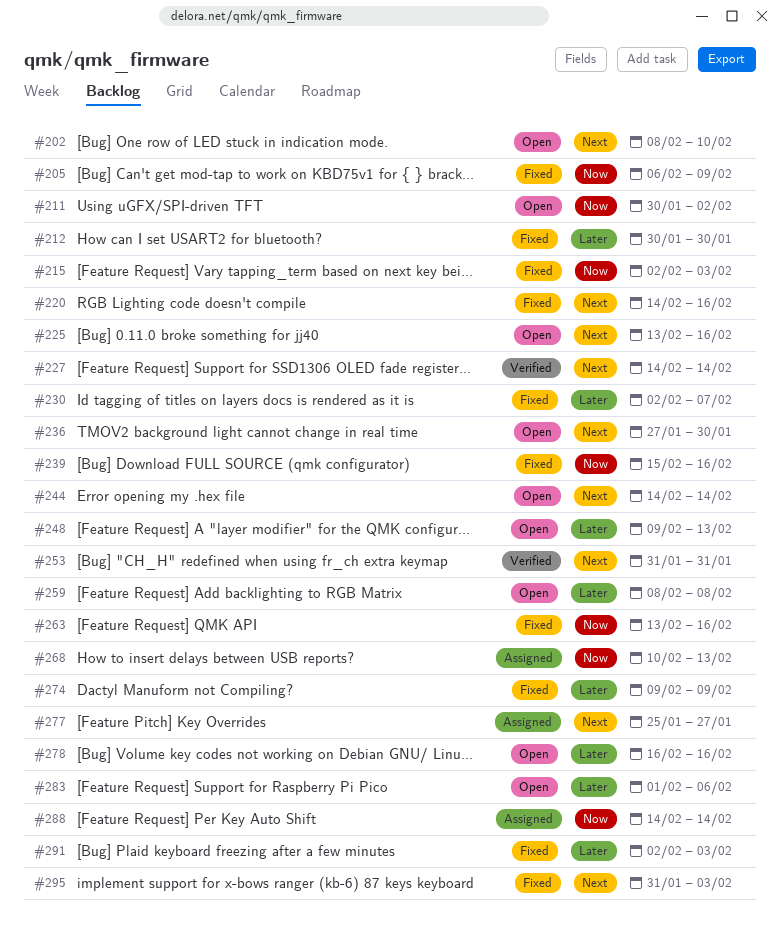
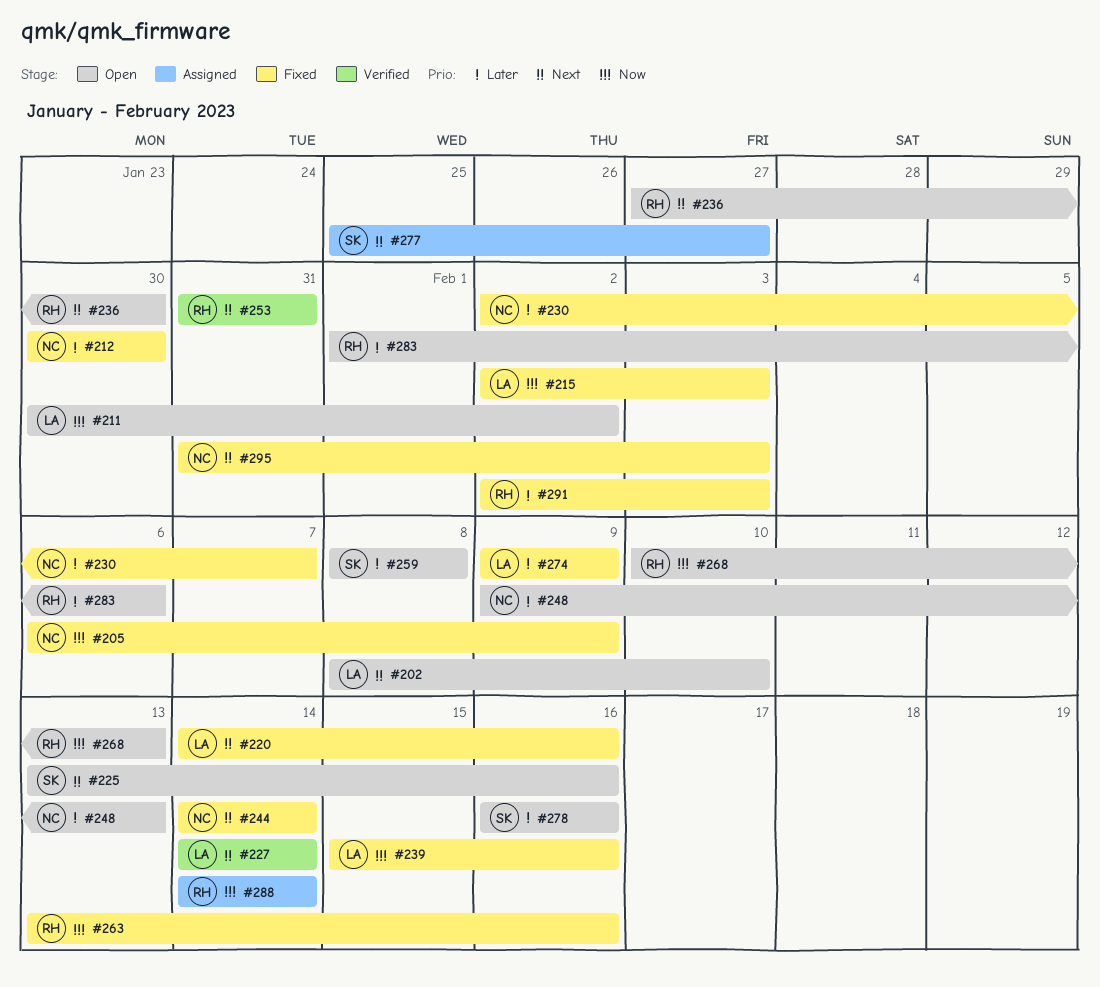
#244, status: Open -> Fixed
#268, status: Assigned -> Open

